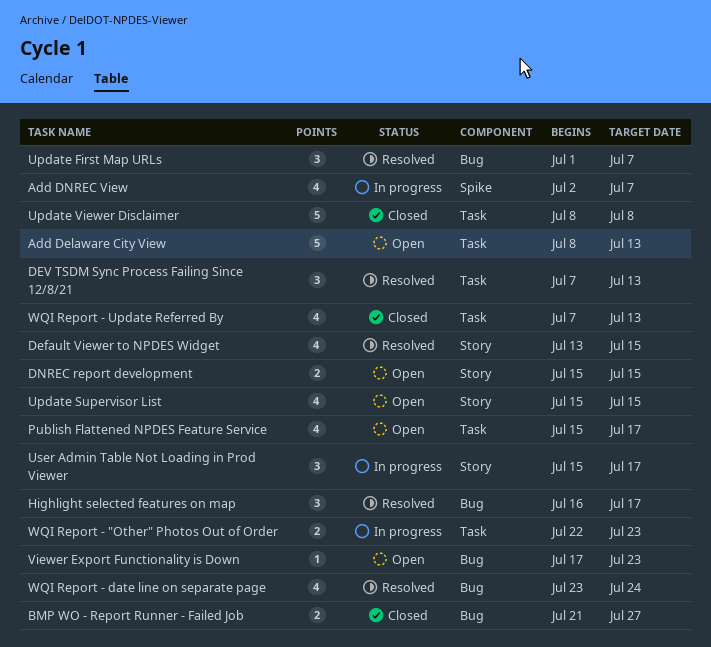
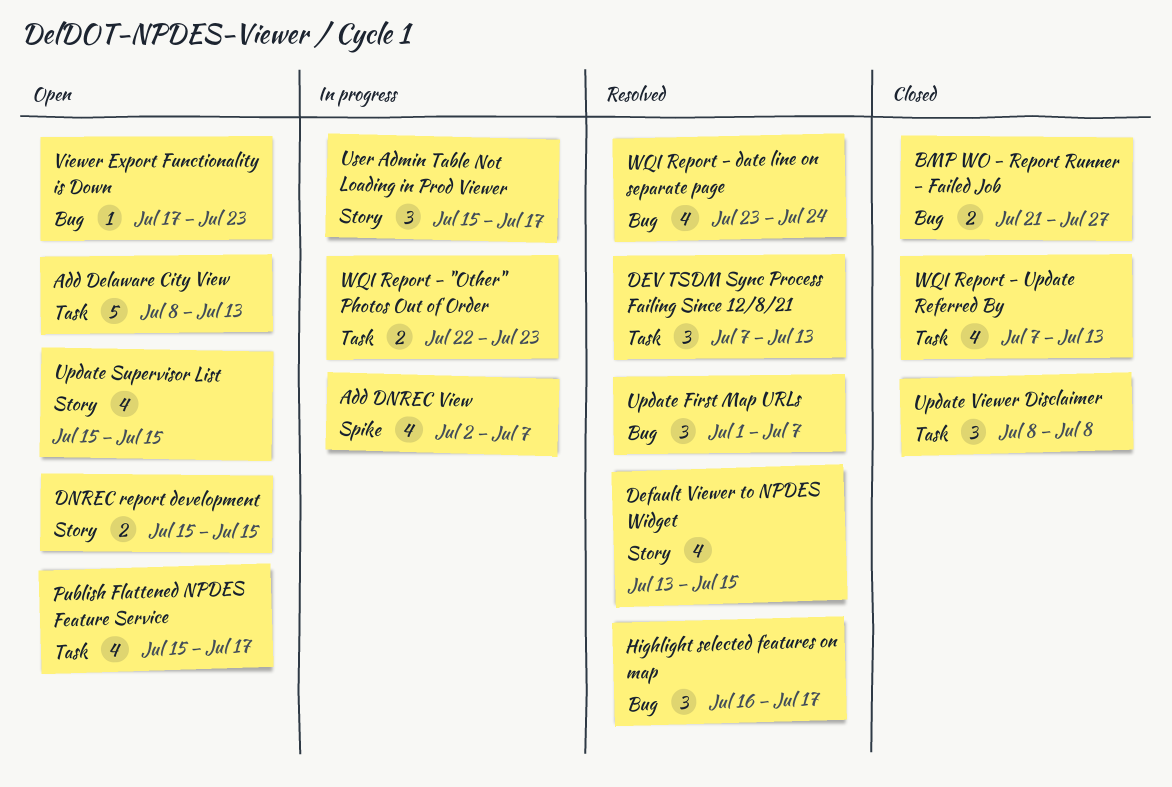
Update Viewer Disclaimer, estimate: 5 -> 3

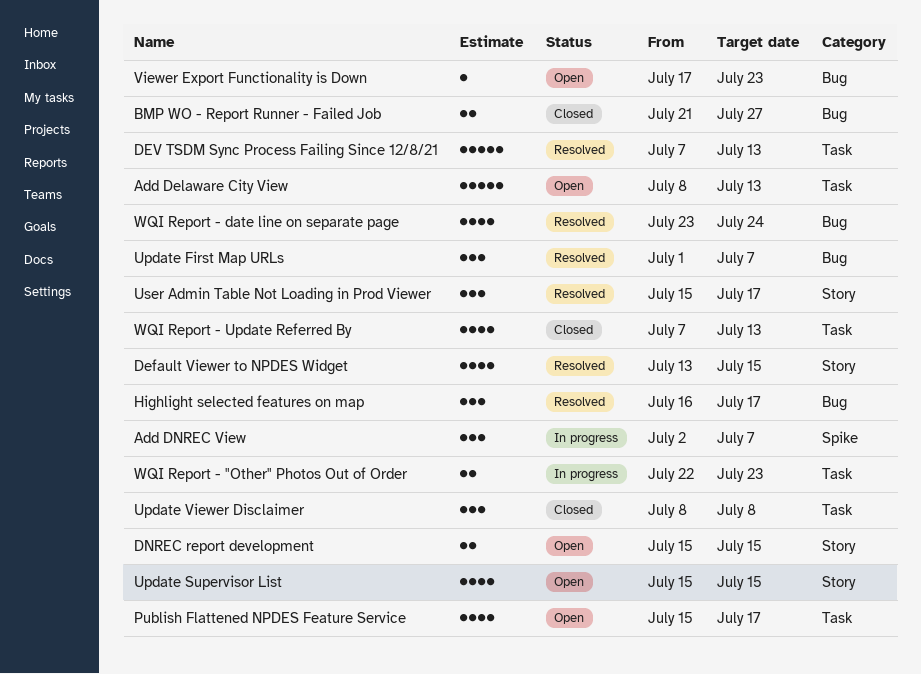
Add DNREC View, estimate: 4 -> 3
DEV TSDM Sync Process Failing Since 12/8/21, estimate: 3 -> 5
User Admin Table Not Loading in Prod Viewer, status: In progress -> Resolved

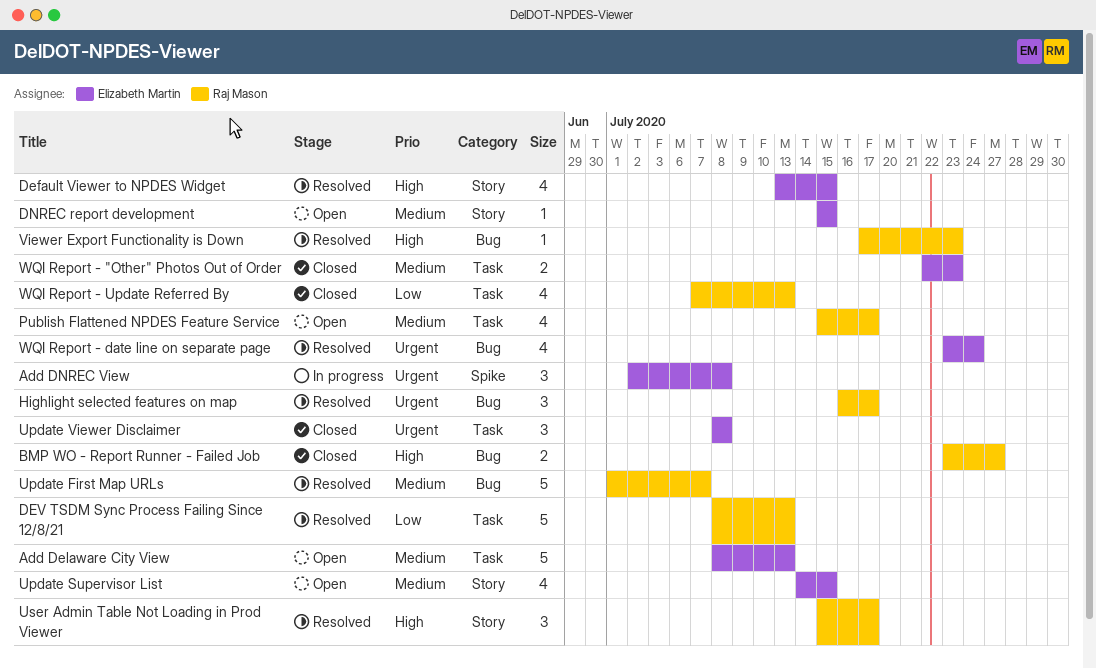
Add DNREC View, due: Jul 7 -> Jul 8
BMP WO - Report Runner - Failed Job, start: Jul 21 -> Jul 23
DEV TSDM Sync Process Failing Since 12/8/21, start: Jul 7 -> Jul 8
DNREC report development, estimate: 2 -> 1
Update First Map URLs, estimate: 3 -> 5
Update Supervisor List, start: Jul 15 -> Jul 14
Viewer Export Functionality is Down, status: Open -> Resolved
WQI Report - "Other" Photos Out of Order, status: In progress -> Closed

